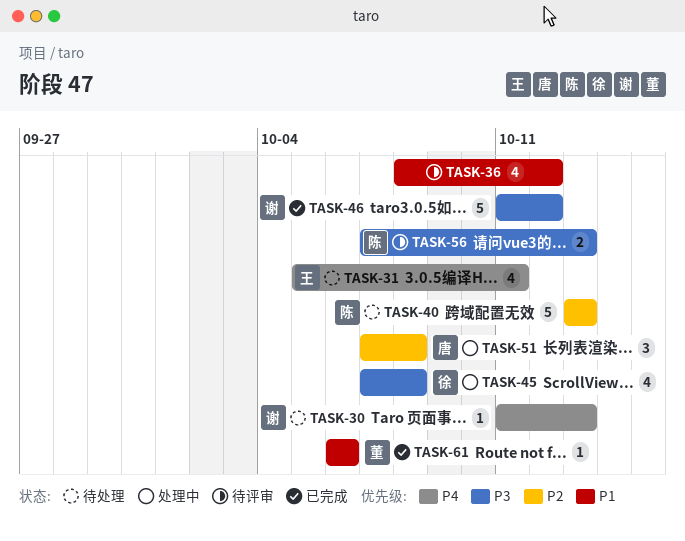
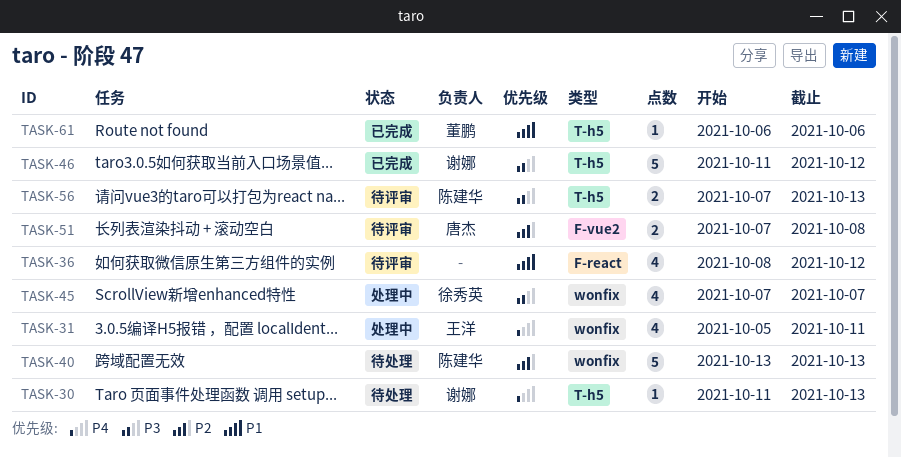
TASK-31, status: 待处理 -> 处理中
TASK-45, due: Oct 8 -> Oct 7
TASK-51, status: 处理中 -> 待评审
TASK-51, estimate: 3 -> 2

